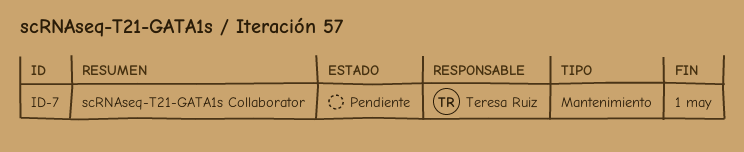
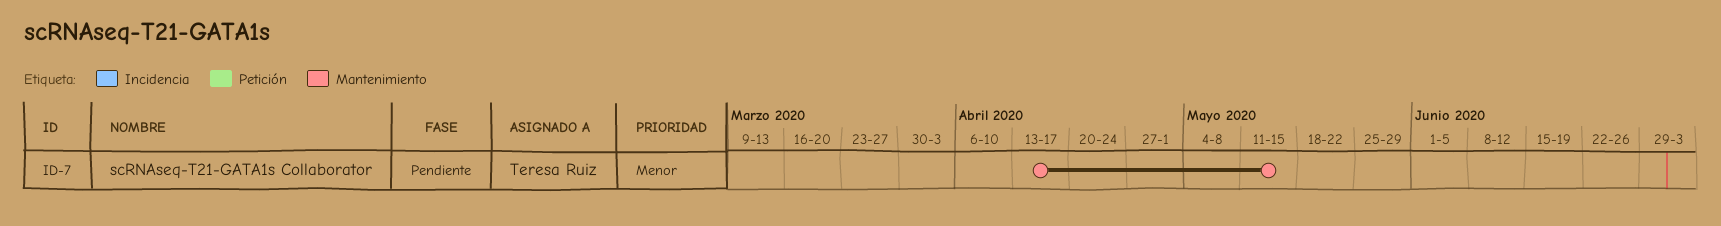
ID-7, due: May 1 -> May 15

